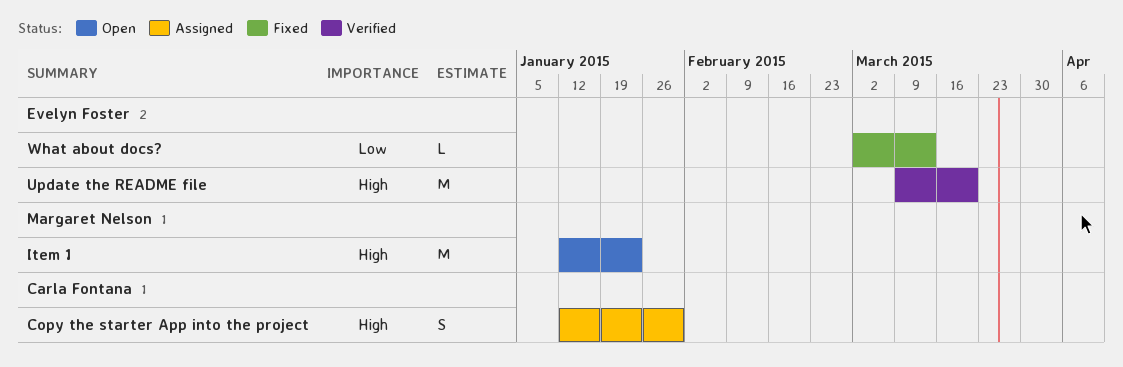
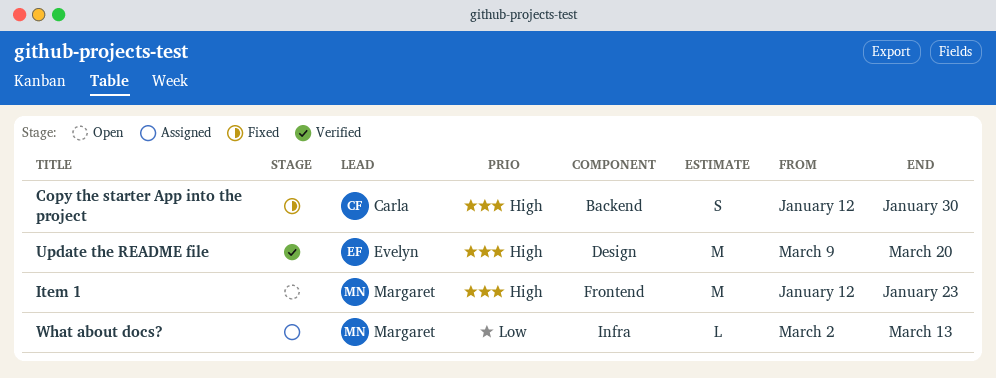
Copy the starter App into the project, status: Assigned -> Fixed
What about docs?, status: Fixed -> Assigned
What about docs?, owner: Evelyn Foster -> Margaret Nelson

